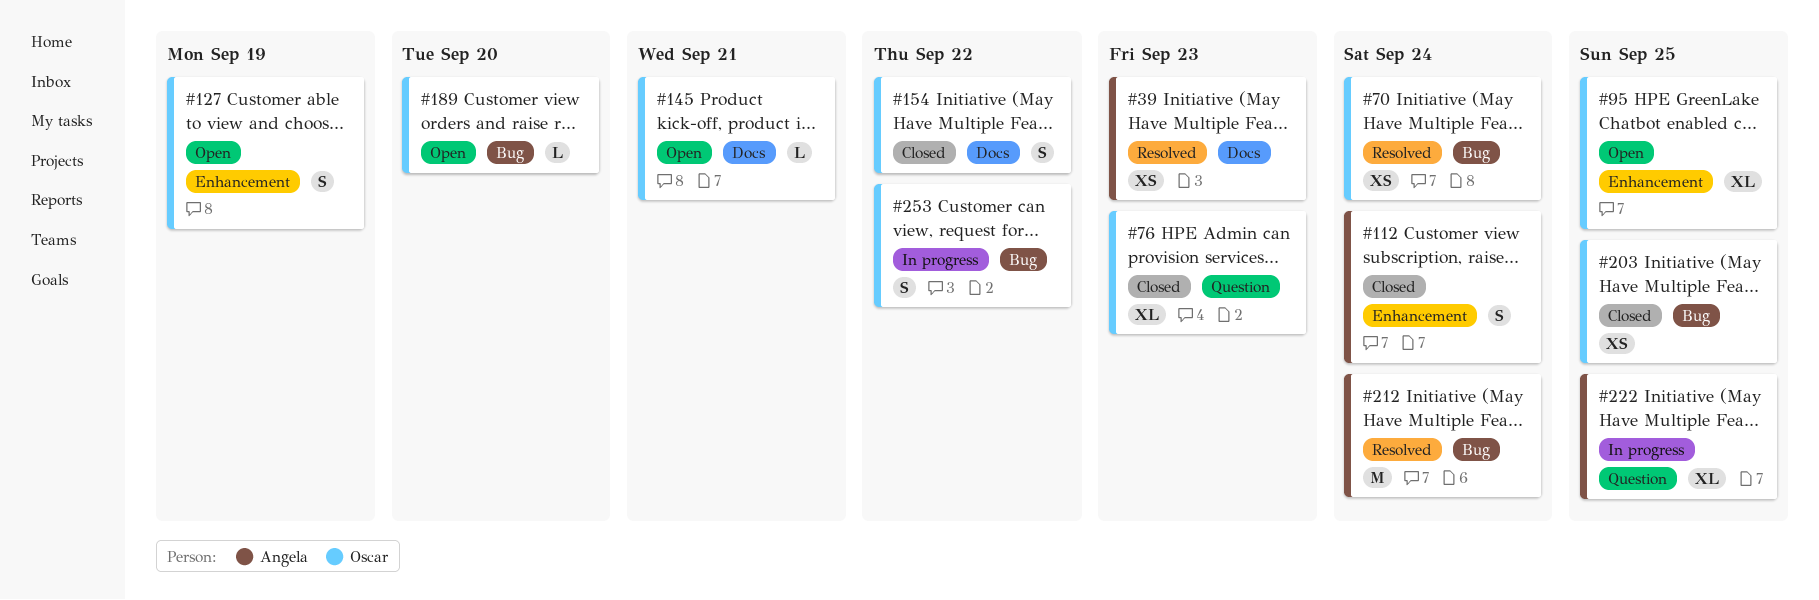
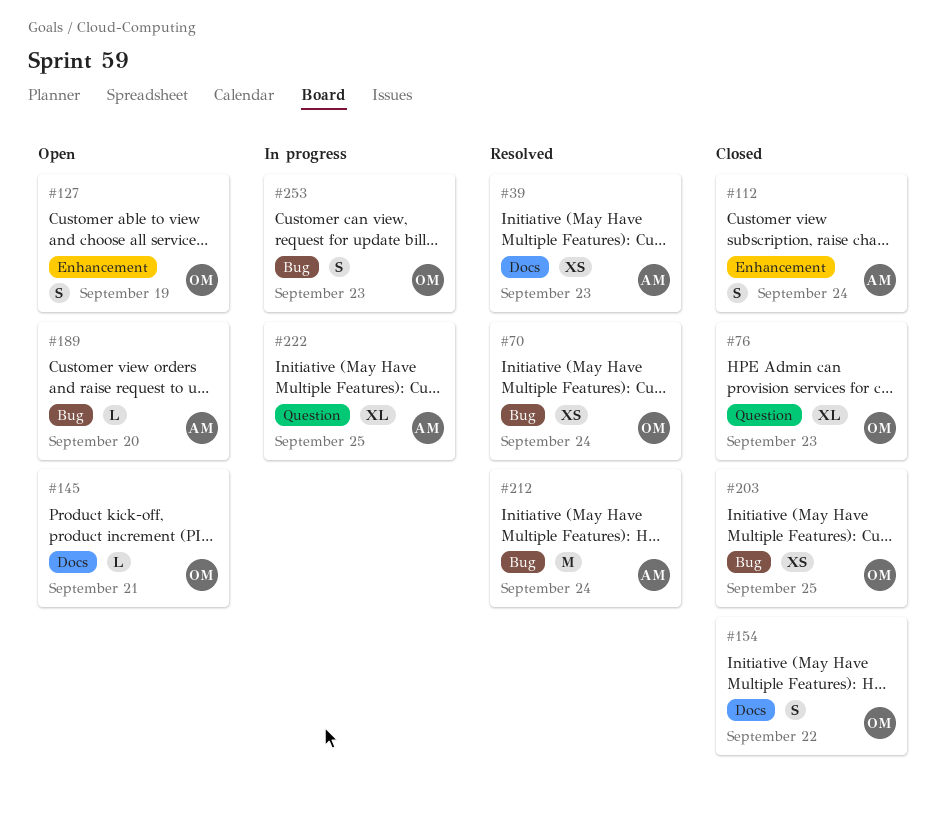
#95: present -> none
#189, owner: Oscar -> Angela
#253, due: Sep 22 -> Sep 23

